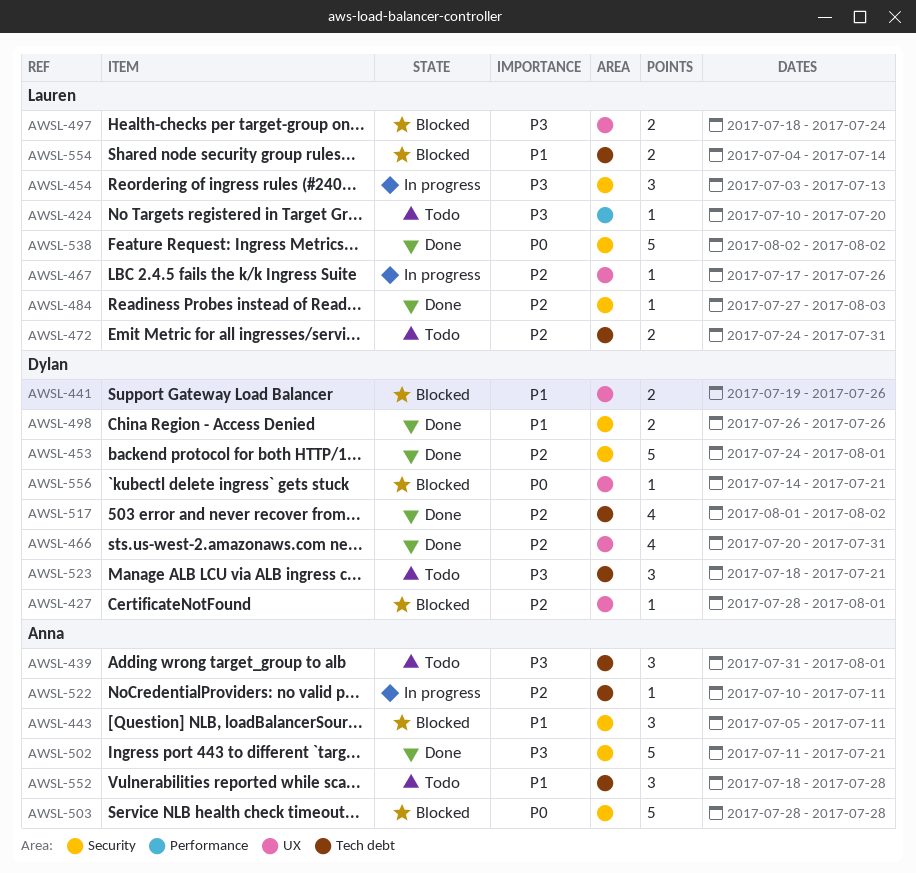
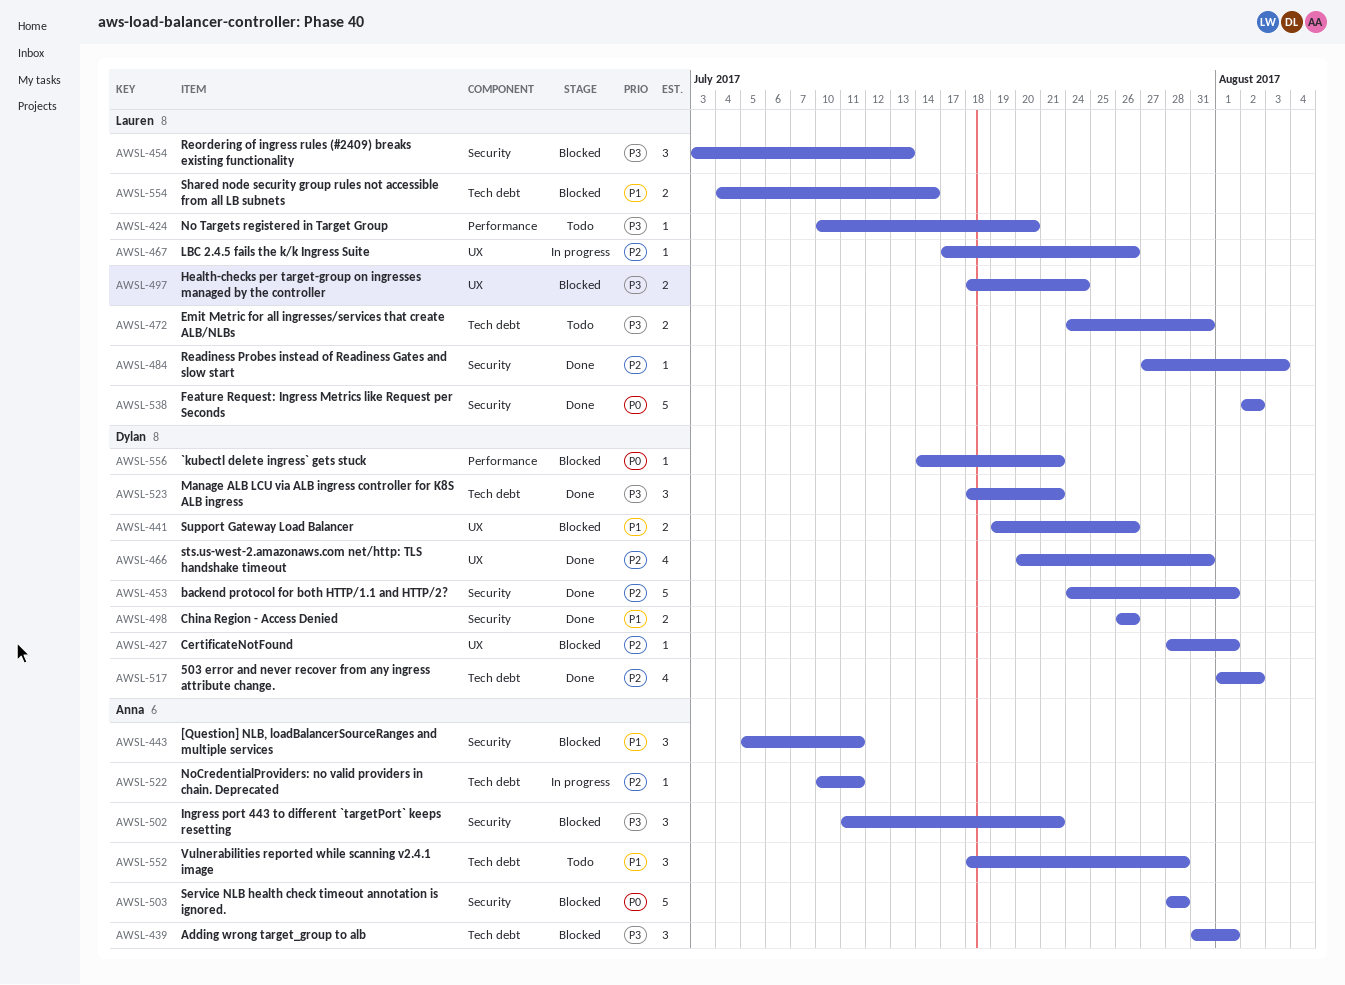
AWSL-439, status: Todo -> Blocked
AWSL-454, status: In progress -> Blocked
AWSL-472, priority: P2 -> P3
AWSL-502, status: Done -> Blocked
AWSL-502, estimate: 5 -> 3
AWSL-523, status: Todo -> Done
AWSL-556, label: UX -> Performance

